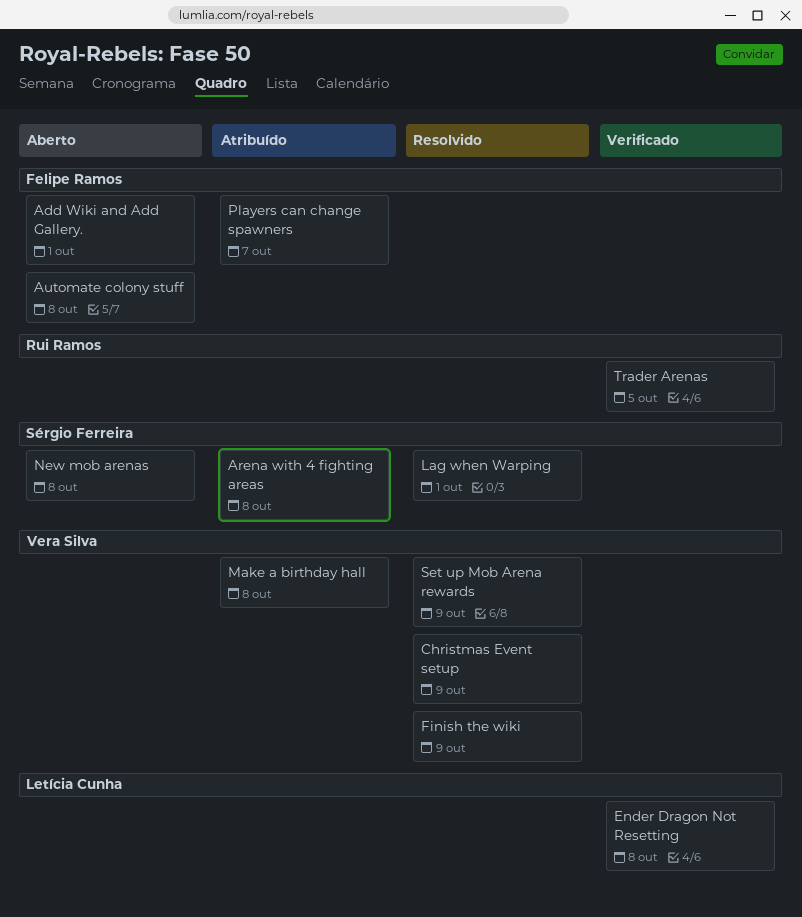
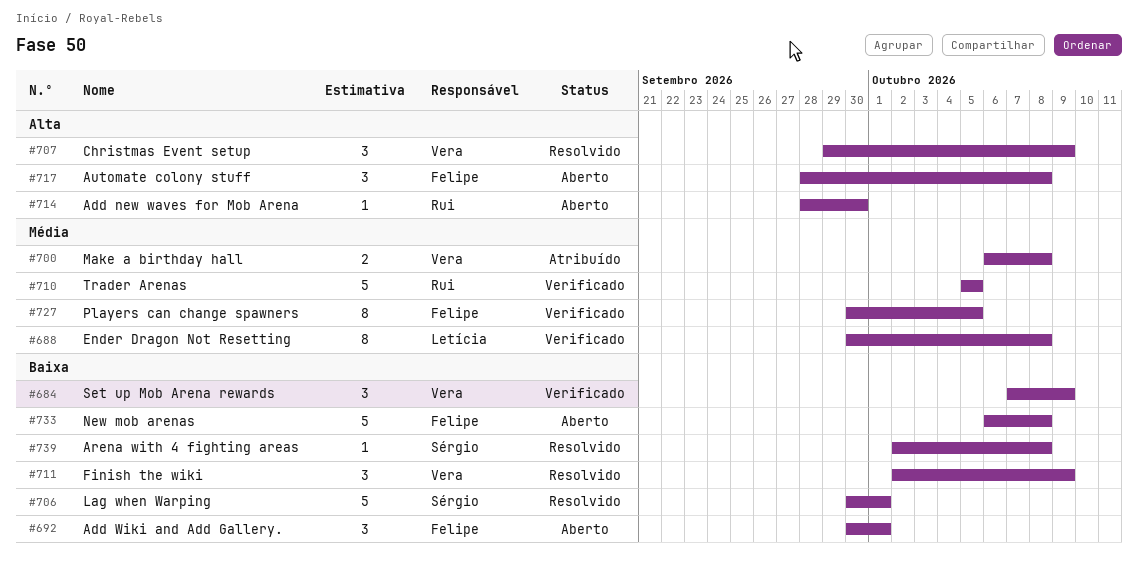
Add new waves for Mob Arena: none -> present
Arena with 4 fighting areas, status: Atribuído -> Resolvido
New mob arenas, owner: Sérgio Ferreira -> Felipe Ramos
Players can change spawners, status: Atribuído -> Verificado
Players can change spawners, due: Oct 7 -> Oct 5
Set up Mob Arena rewards, status: Resolvido -> Verificado

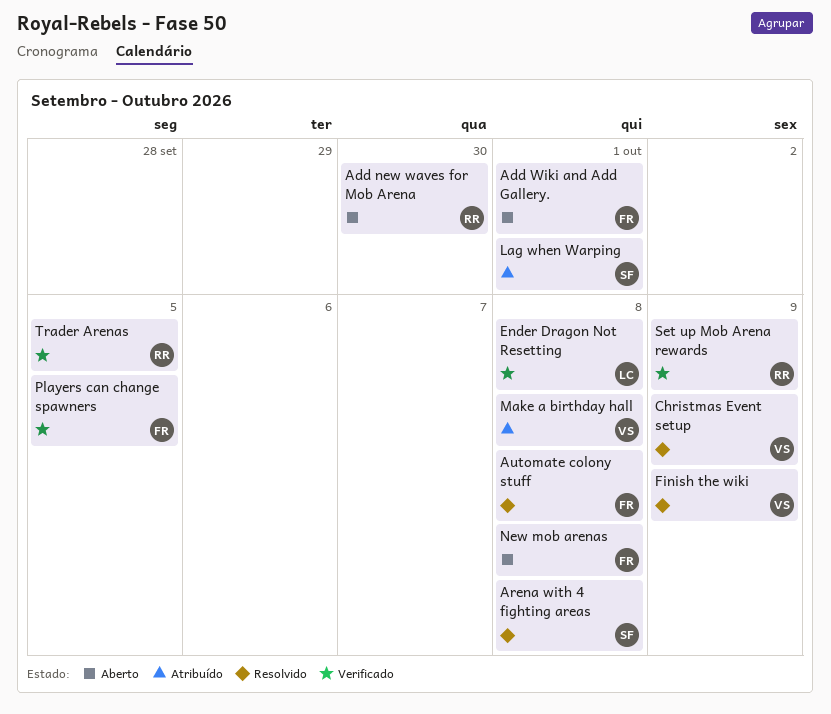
Automate colony stuff, status: Aberto -> Resolvido
Lag when Warping, status: Resolvido -> Atribuído
Set up Mob Arena rewards, owner: Vera -> Rui

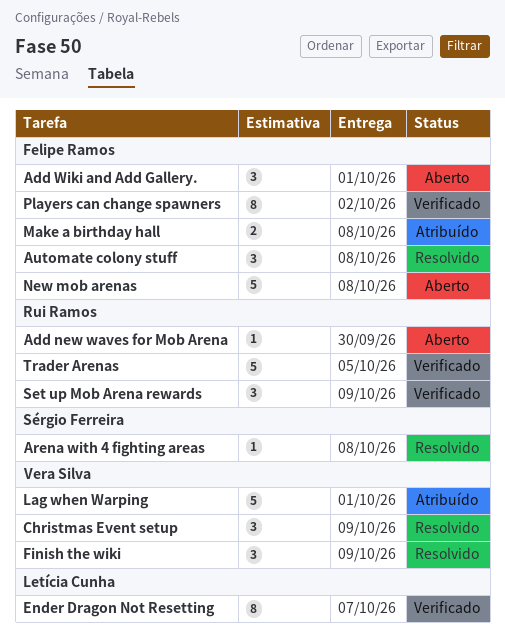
Ender Dragon Not Resetting, due: Oct 8 -> Oct 7
Lag when Warping, owner: Sérgio Ferreira -> Vera Silva
Make a birthday hall, owner: Vera Silva -> Felipe Ramos
Players can change spawners, due: Oct 5 -> Oct 2

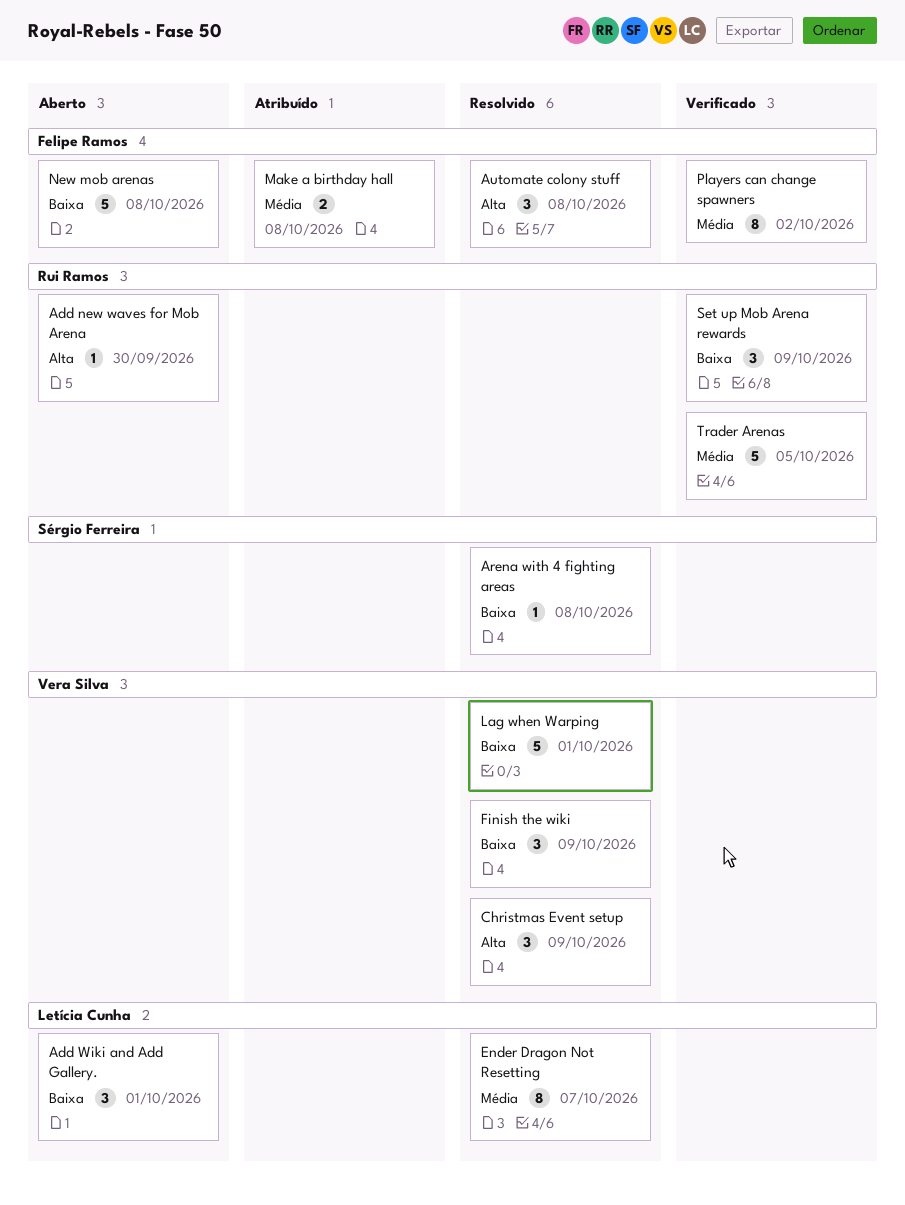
Add Wiki and Add Gallery., owner: Felipe Ramos -> Letícia Cunha
Ender Dragon Not Resetting, status: Verificado -> Resolvido
Lag when Warping, status: Atribuído -> Resolvido

